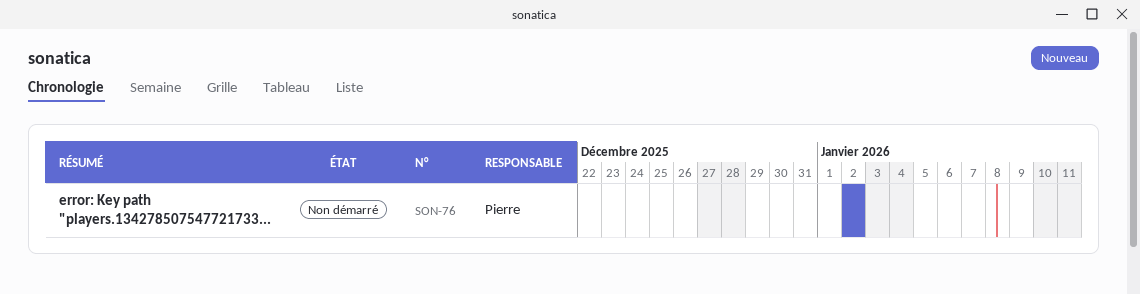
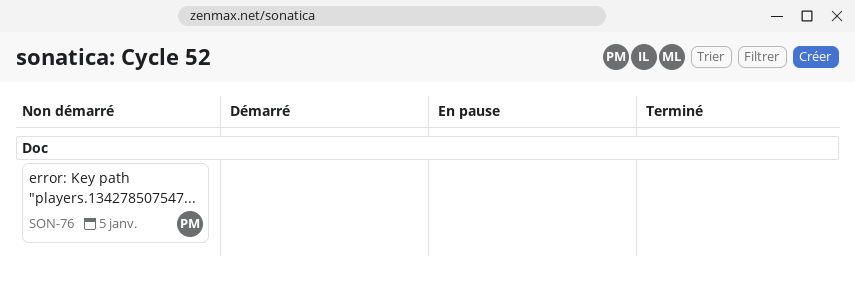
SON-76, due: Jan 2 -> Jan 5

